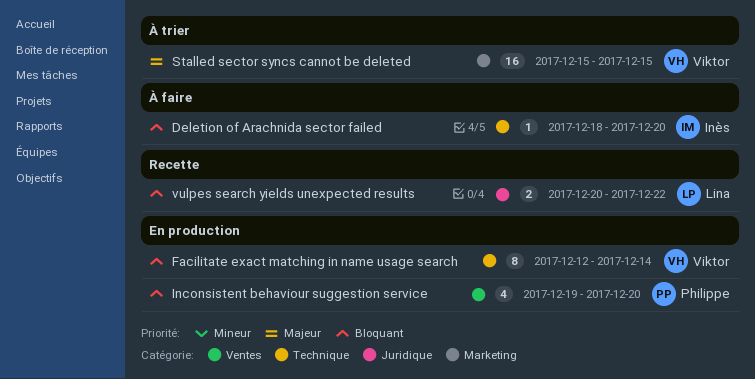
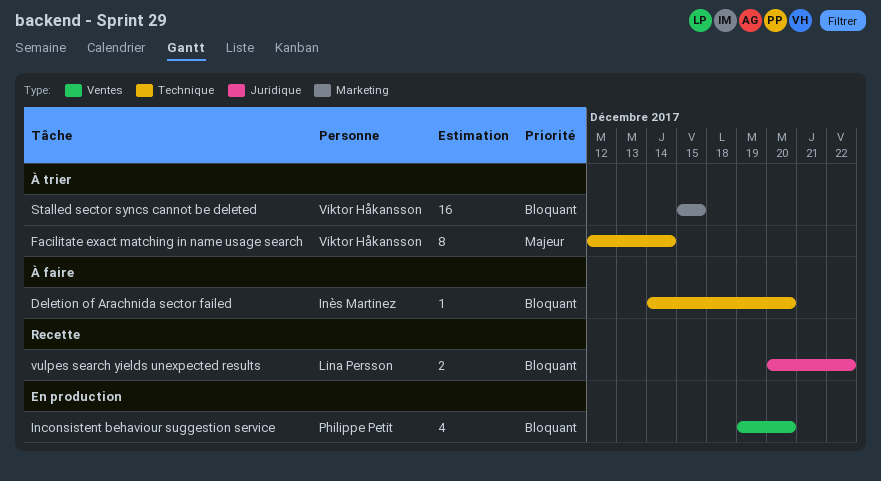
Deletion of Arachnida sector failed, start: Dec 18 -> Dec 14
Facilitate exact matching in name usage search, status: En production -> À trier
Facilitate exact matching in name usage search, priority: Bloquant -> Majeur
Stalled sector syncs cannot be deleted, priority: Majeur -> Bloquant

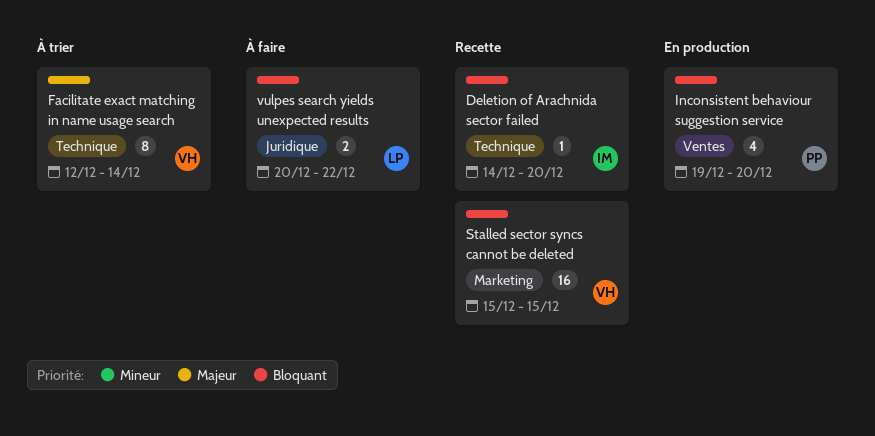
Deletion of Arachnida sector failed, status: À faire -> Recette
Stalled sector syncs cannot be deleted, status: À trier -> Recette
vulpes search yields unexpected results, status: Recette -> À faire

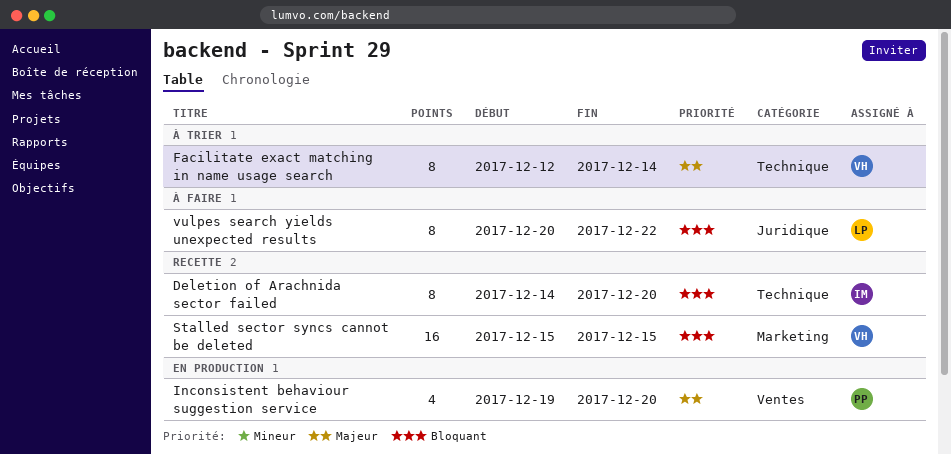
Deletion of Arachnida sector failed, estimate: 1 -> 8
Inconsistent behaviour suggestion service, priority: Bloquant -> Majeur
vulpes search yields unexpected results, estimate: 2 -> 8

